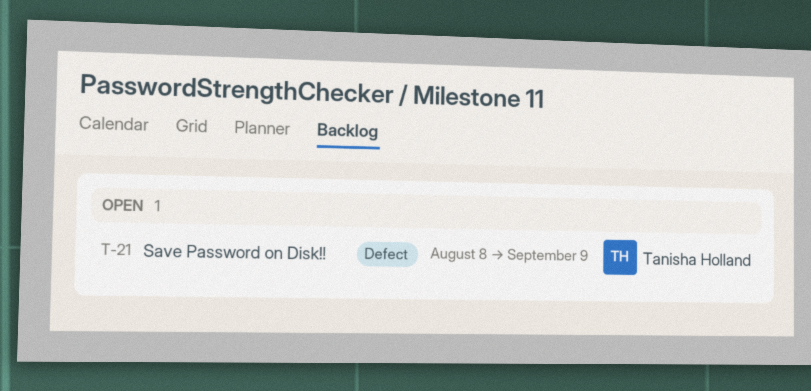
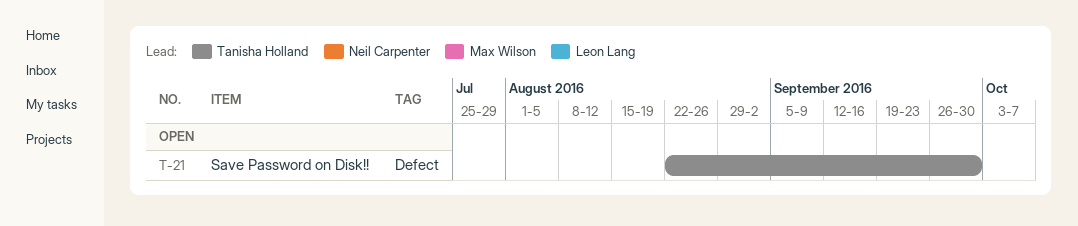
T-21, start: Aug 8 -> Aug 22
T-21, due: Sep 9 -> Sep 30

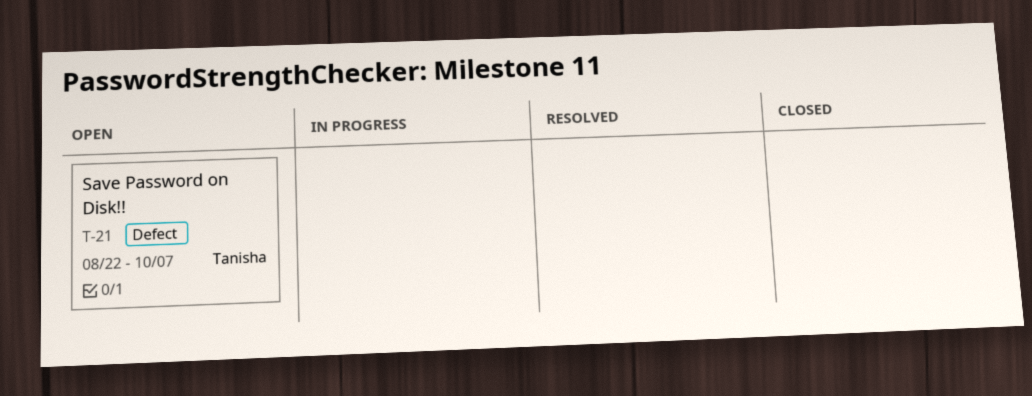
T-21, due: Sep 30 -> Oct 7

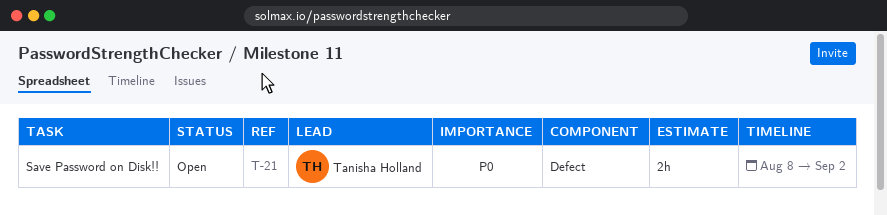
T-21, start: Aug 22 -> Aug 8
T-21, due: Oct 7 -> Sep 2

